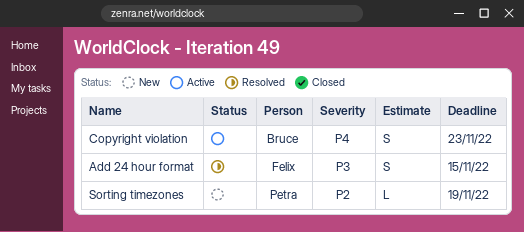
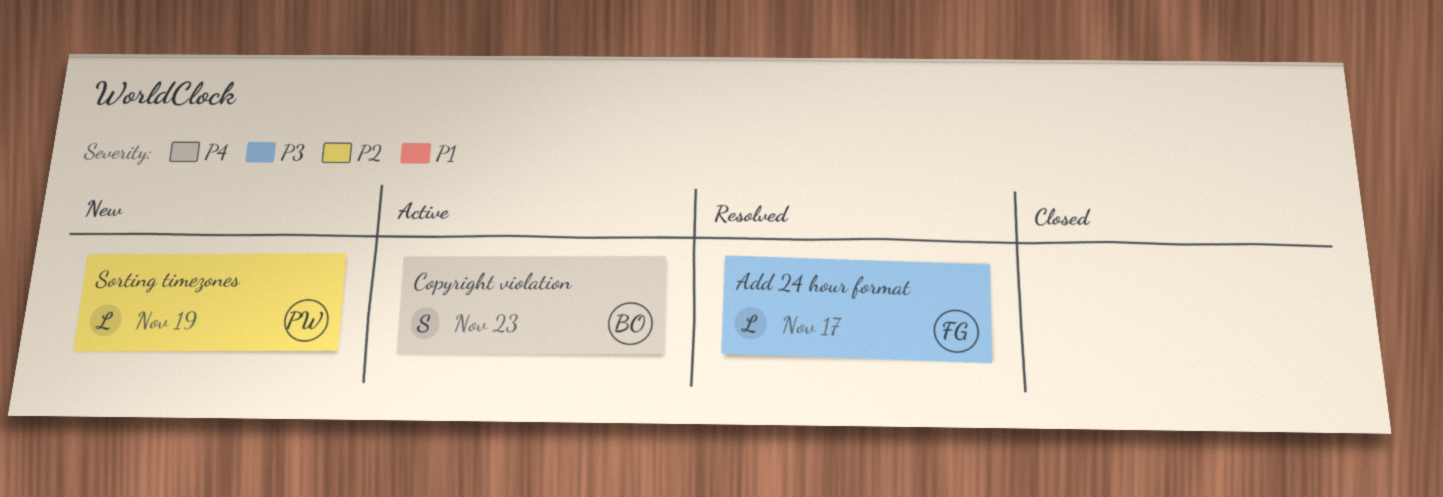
Add 24 hour format, estimate: S -> L
Add 24 hour format, due: Nov 15 -> Nov 17

